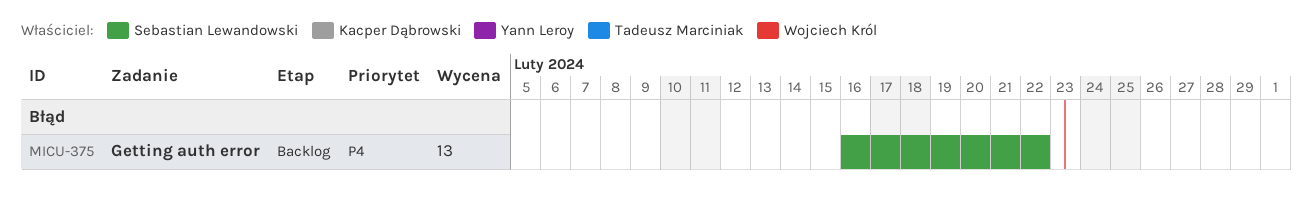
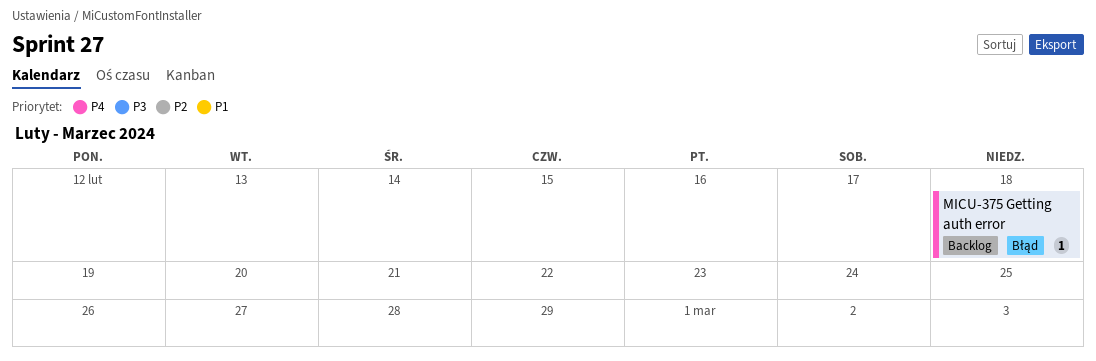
MICU-375, estimate: 13 -> 1
MICU-375, due: Feb 22 -> Feb 18

